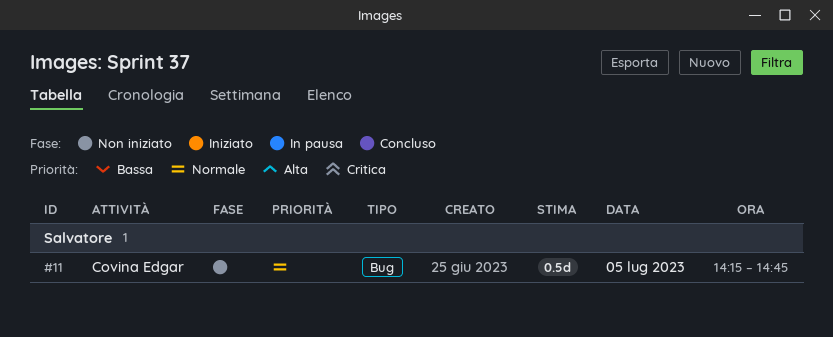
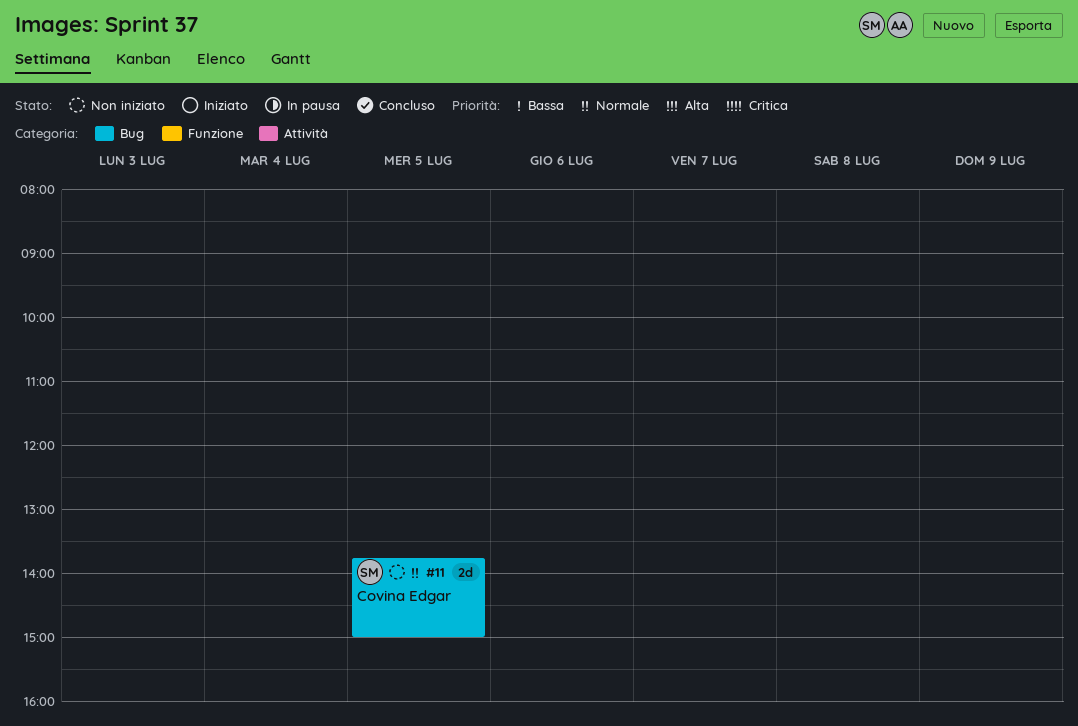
#11, estimate: 0.5d -> 2d
#11, begins: 14:15 -> 13:45
#11, ends: 14:45 -> 15:00

